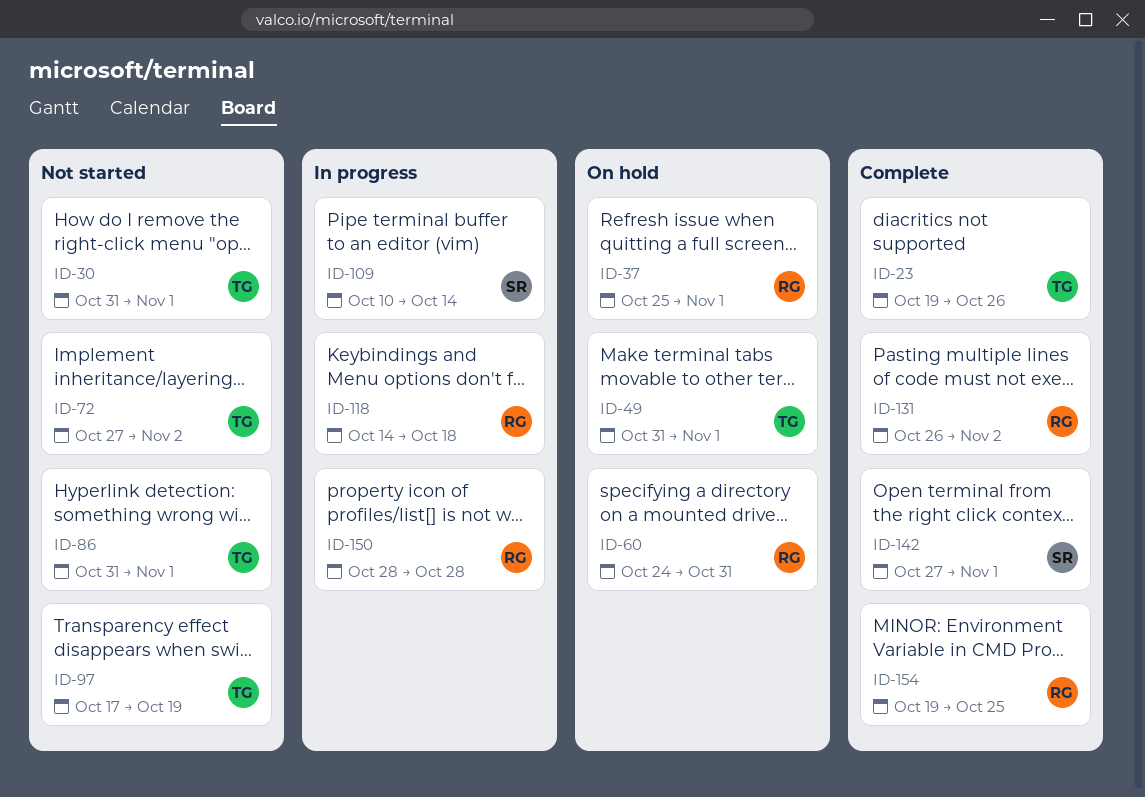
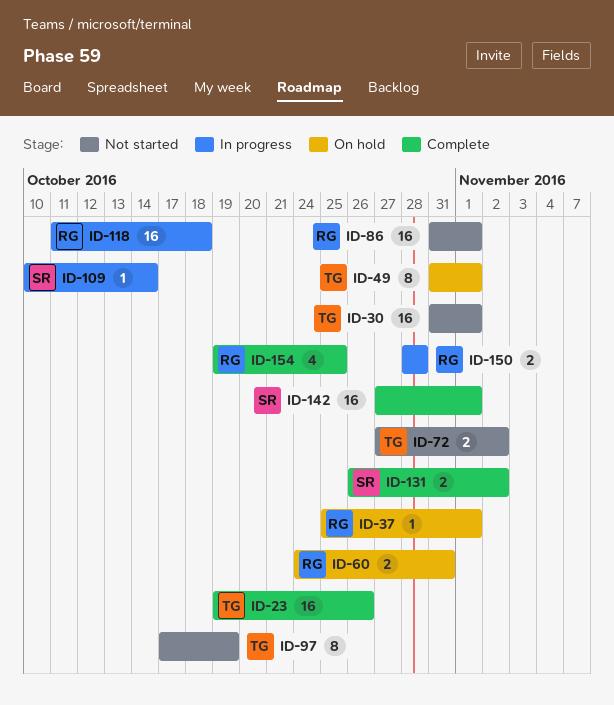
ID-86, owner: TG -> RG
ID-118, start: Oct 14 -> Oct 11
ID-131, owner: RG -> SR

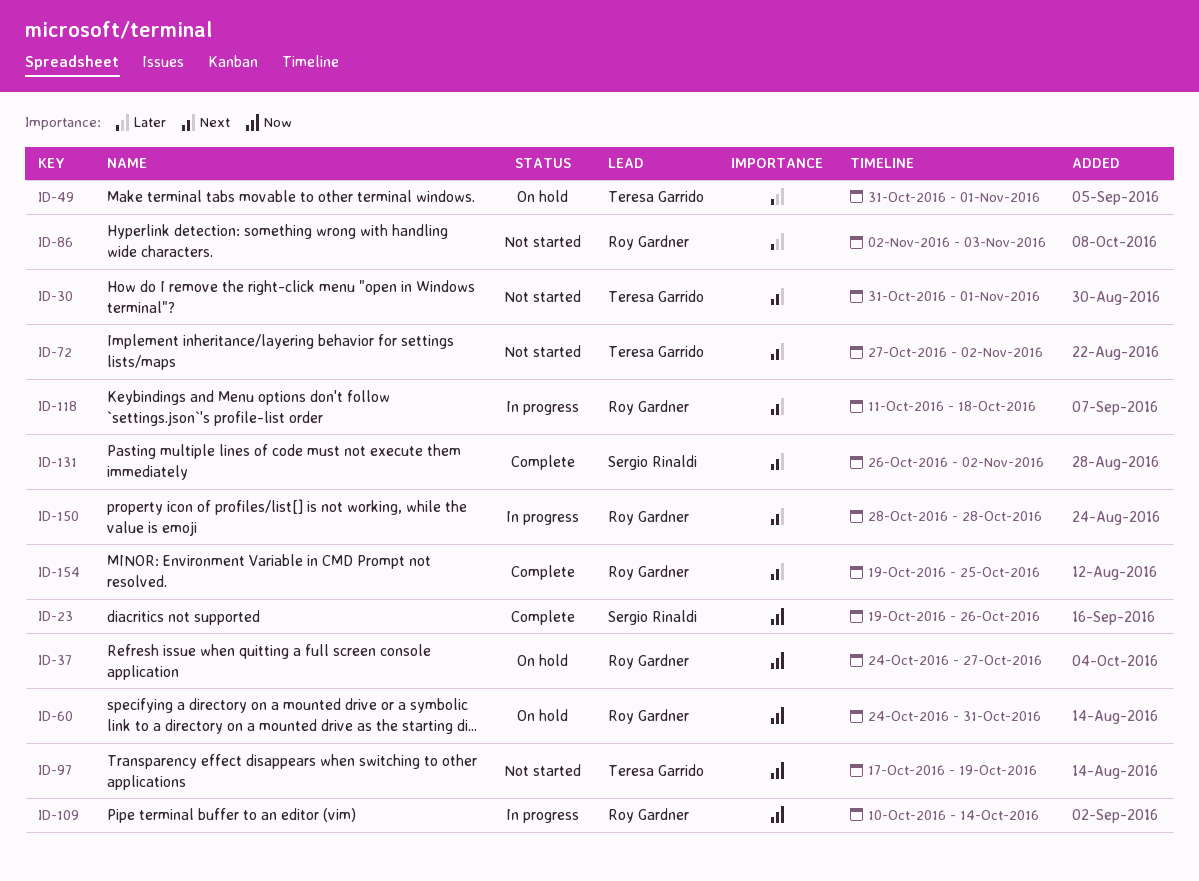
ID-23, owner: Teresa Garrido -> Sergio Rinaldi
ID-37, start: Oct 25 -> Oct 24
ID-37, due: Nov 1 -> Oct 27
ID-86, start: Oct 31 -> Nov 2
ID-86, due: Nov 1 -> Nov 3
ID-109, owner: Sergio Rinaldi -> Roy Gardner
ID-142: present -> none

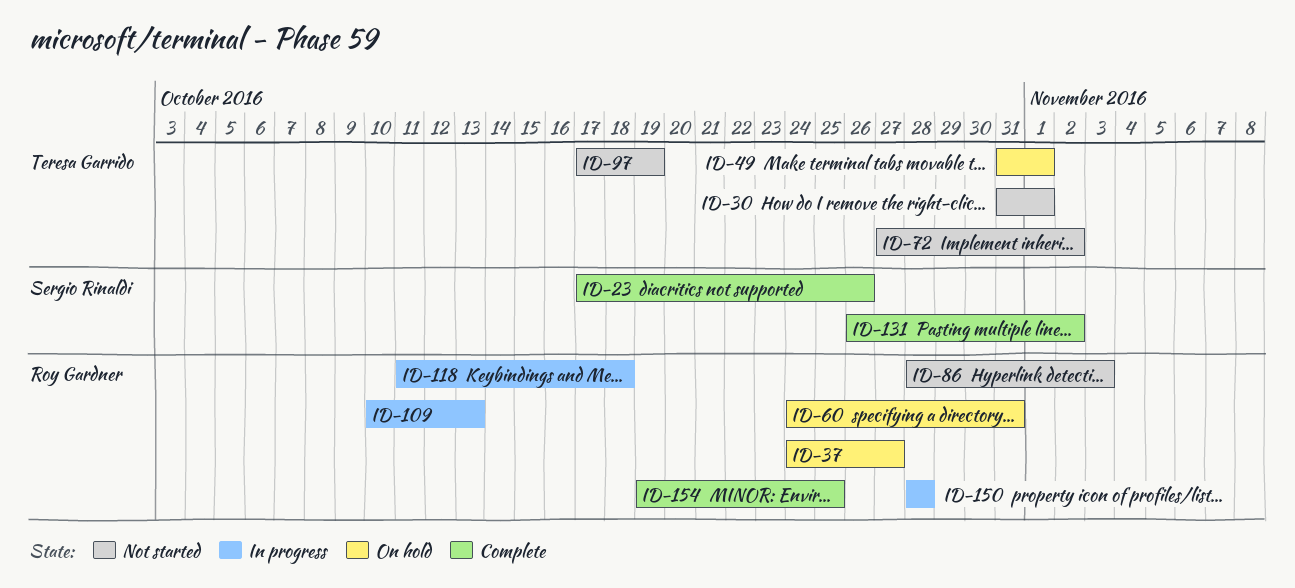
ID-23, start: Oct 19 -> Oct 17
ID-86, start: Nov 2 -> Oct 28
ID-109, due: Oct 14 -> Oct 13

